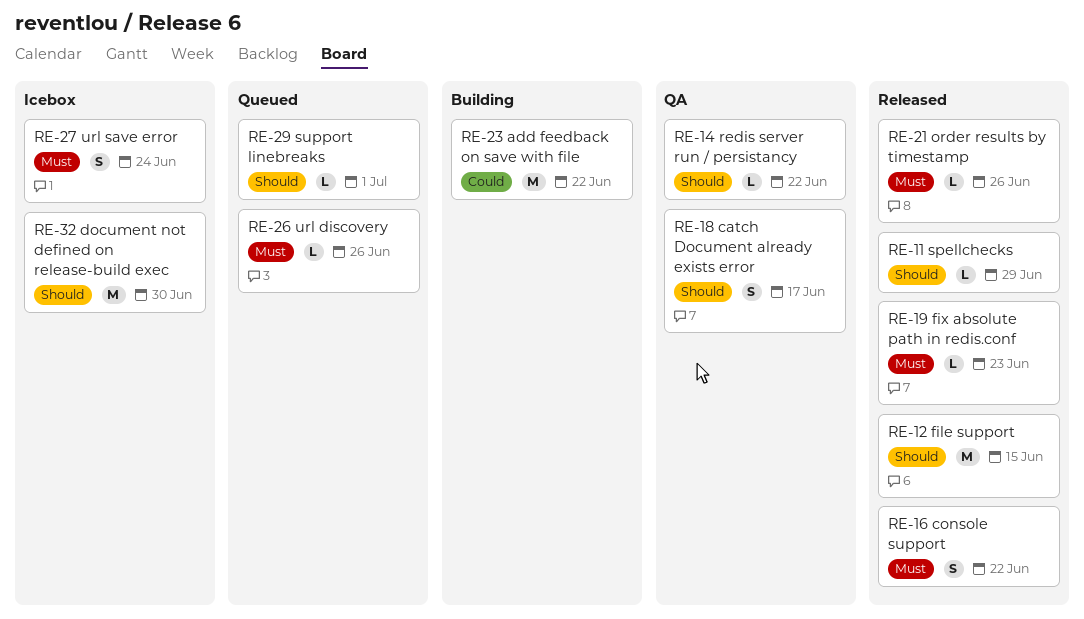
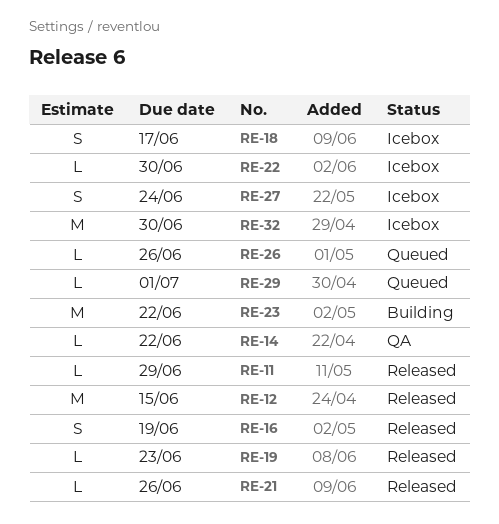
RE-16, due: Jun 22 -> Jun 19
RE-18, status: QA -> Icebox
RE-22: none -> present

